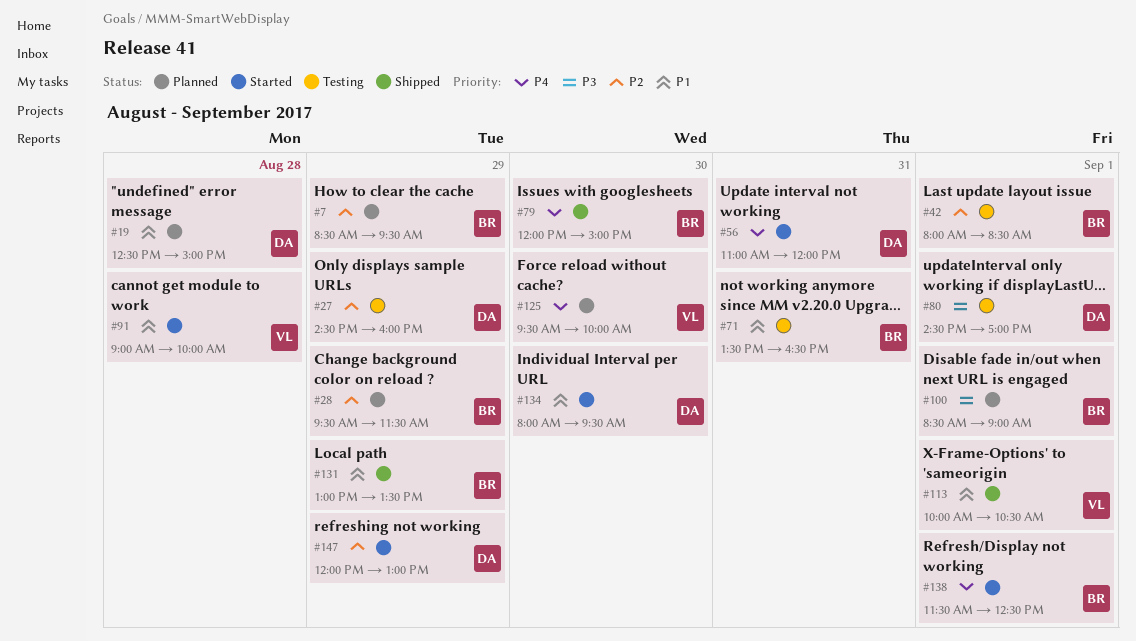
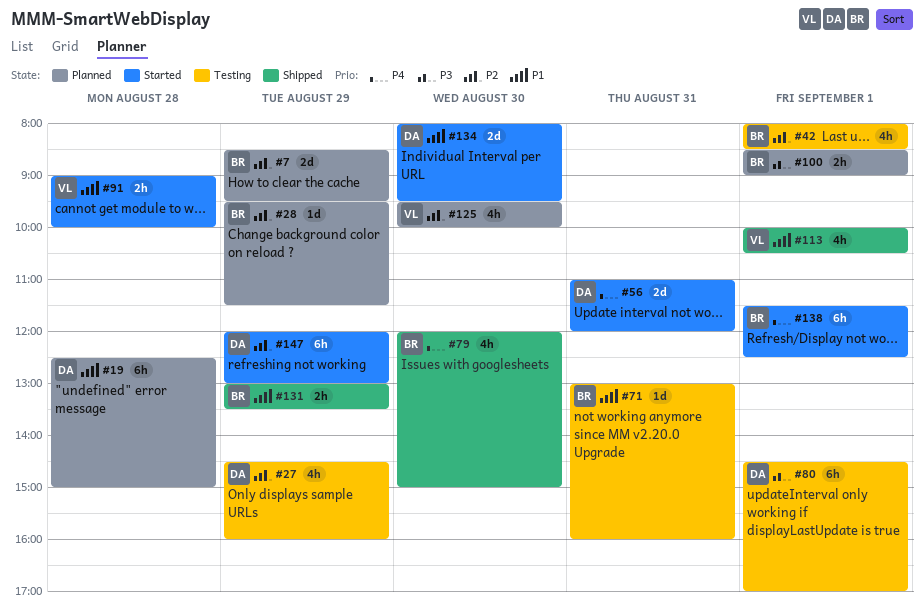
#71, begins: 13:30 -> 13:00
#71, ends: 16:30 -> 16:00
#125, priority: P4 -> P2

